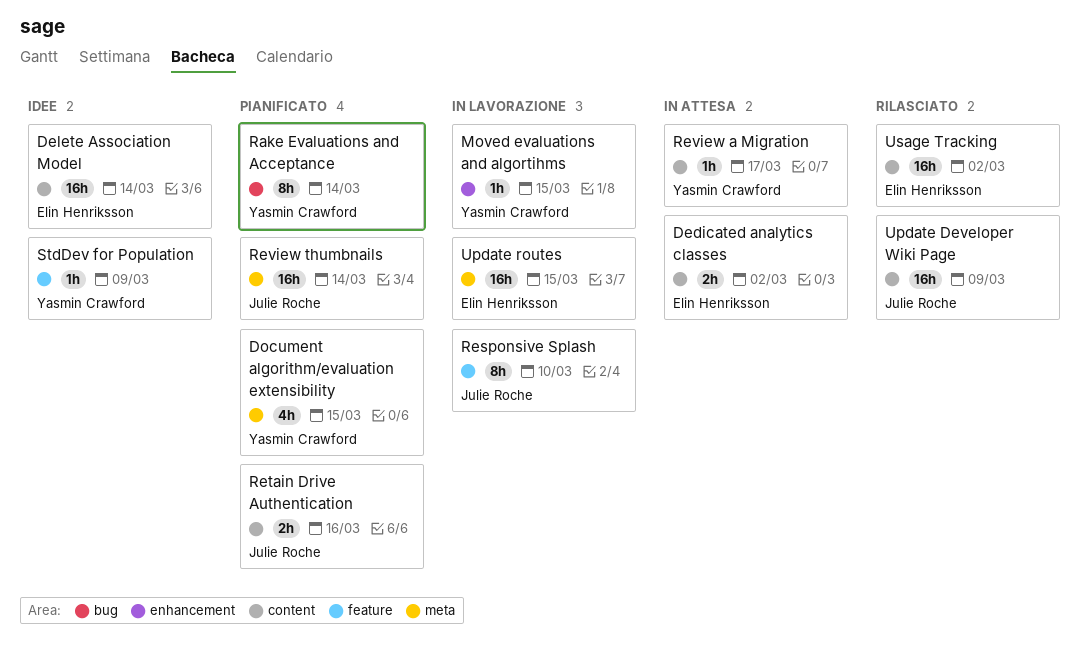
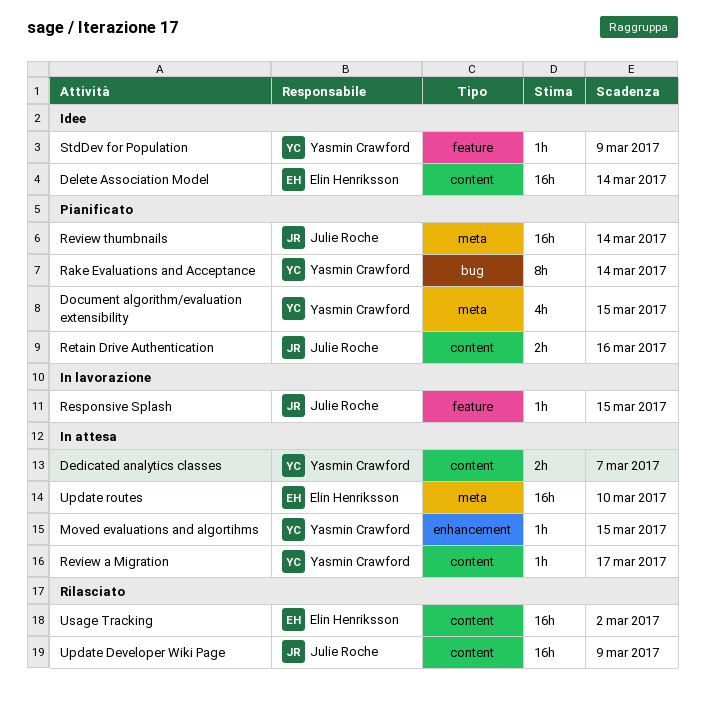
Dedicated analytics classes, owner: Elin Henriksson -> Yasmin Crawford
Dedicated analytics classes, due: Mar 2 -> Mar 7
Moved evaluations and algortihms, status: In lavorazione -> In attesa
Responsive Splash, estimate: 8h -> 1h
Responsive Splash, due: Mar 10 -> Mar 15
Update routes, status: In lavorazione -> In attesa
Update routes, due: Mar 15 -> Mar 10

